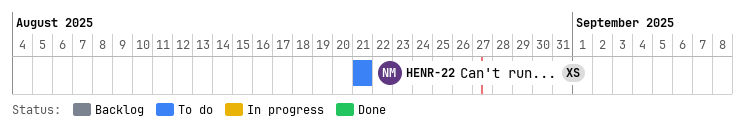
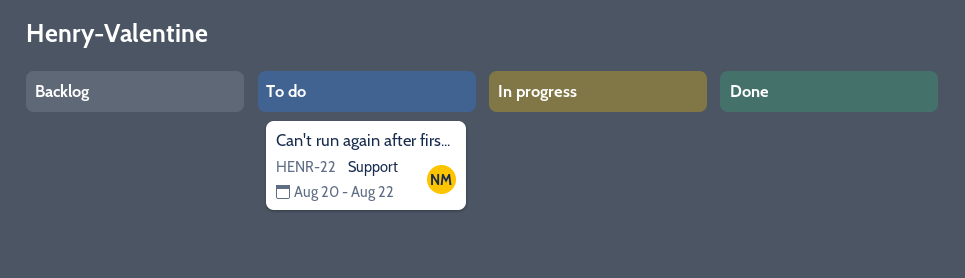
HENR-22, start: Aug 21 -> Aug 20
HENR-22, due: Aug 21 -> Aug 22

